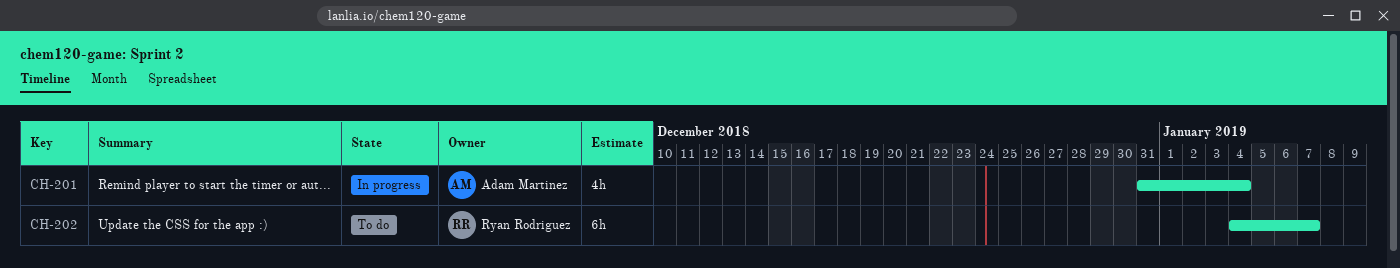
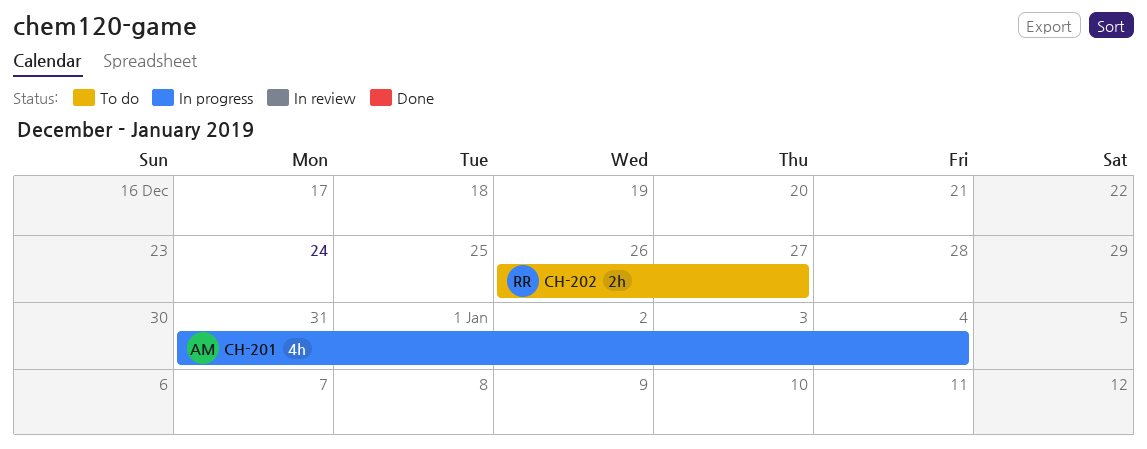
CH-202, estimate: 6h -> 2h
CH-202, start: Jan 4 -> Dec 26
CH-202, due: Jan 7 -> Dec 27

